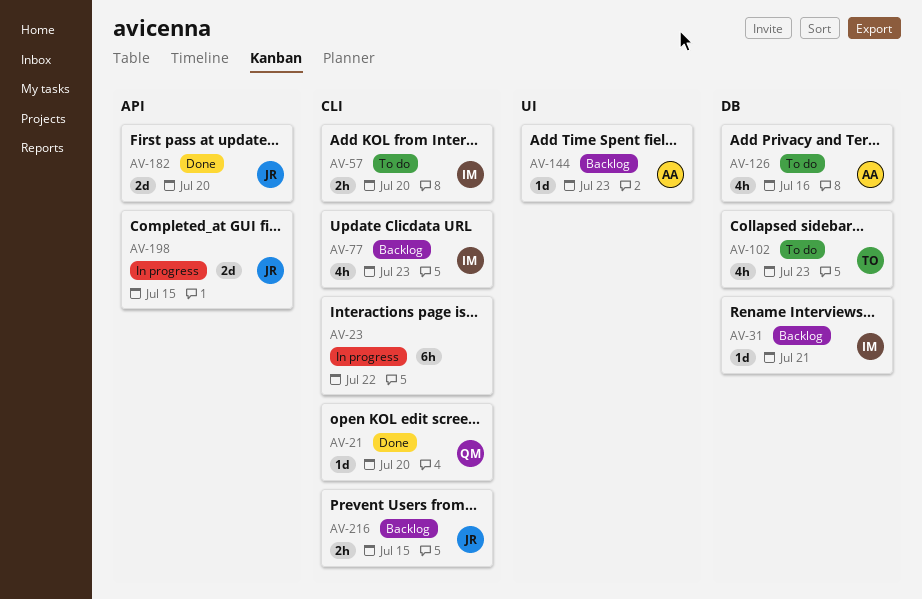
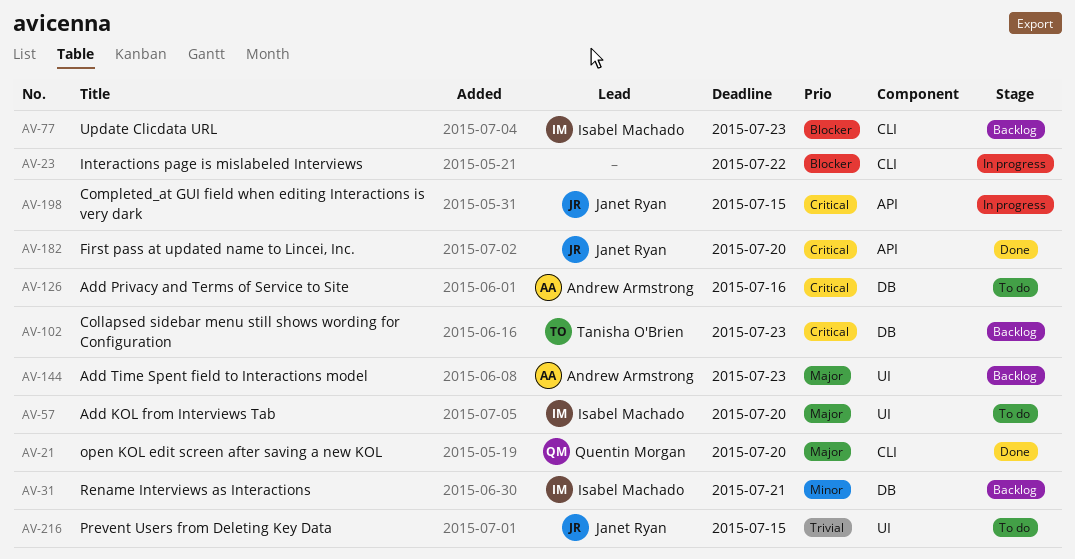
AV-57, label: CLI -> UI
AV-102, status: To do -> Backlog
AV-216, status: Backlog -> To do
AV-216, label: CLI -> UI

